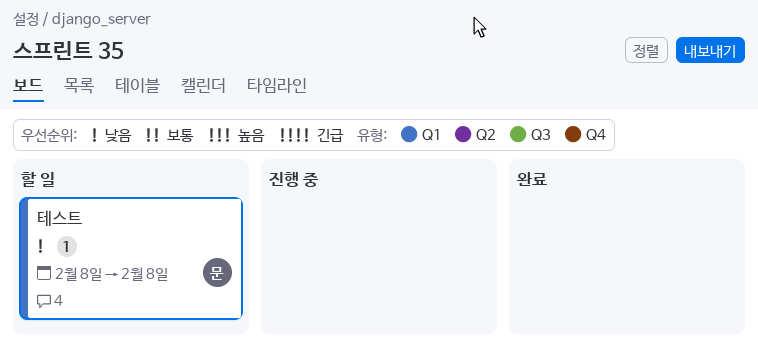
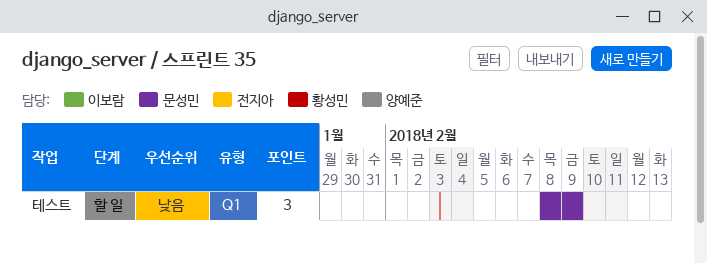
테스트, estimate: 1 -> 3
테스트, due: Feb 8 -> Feb 9

